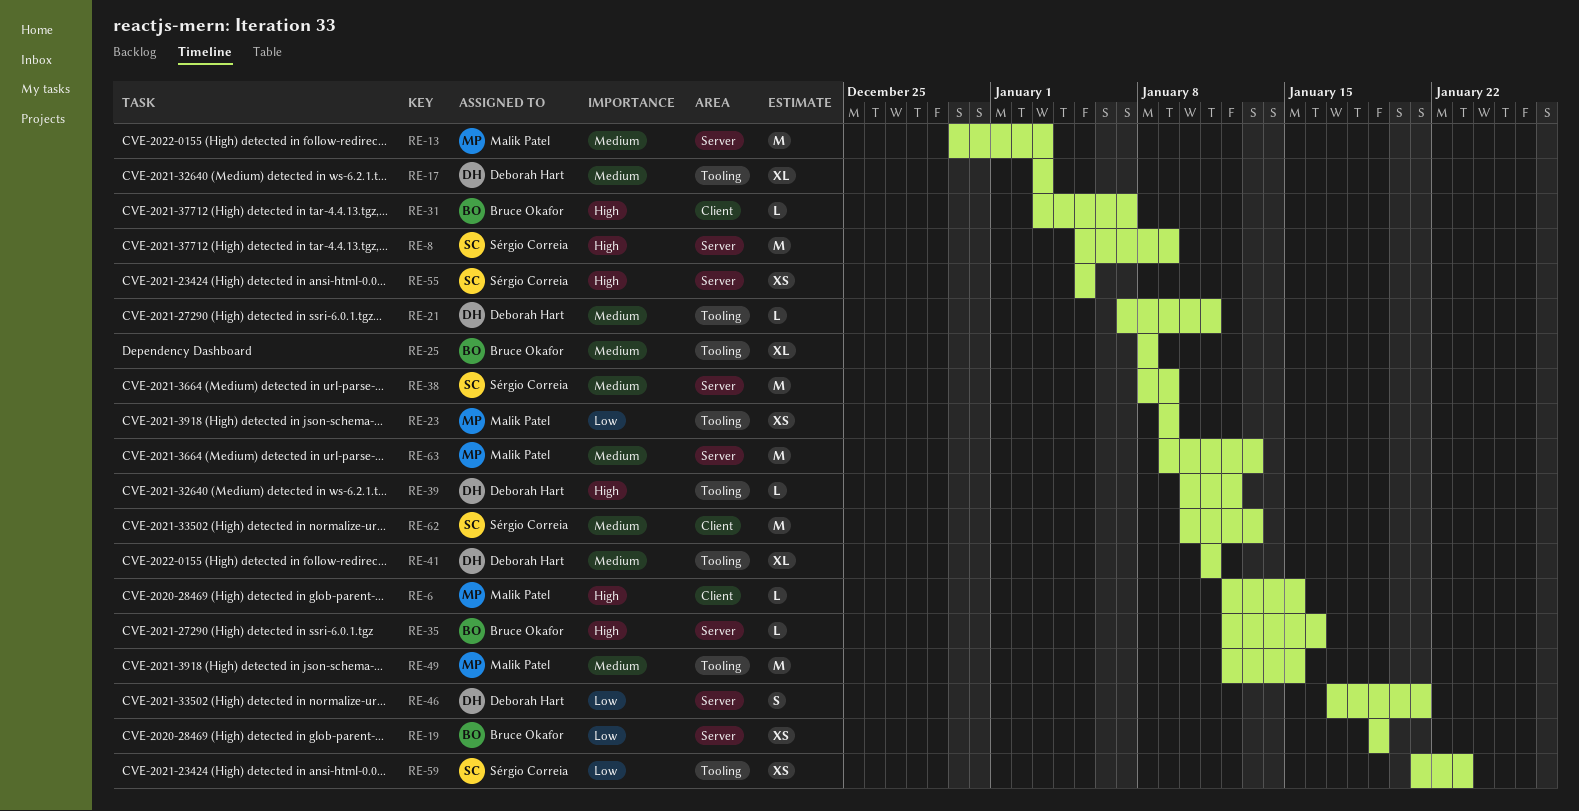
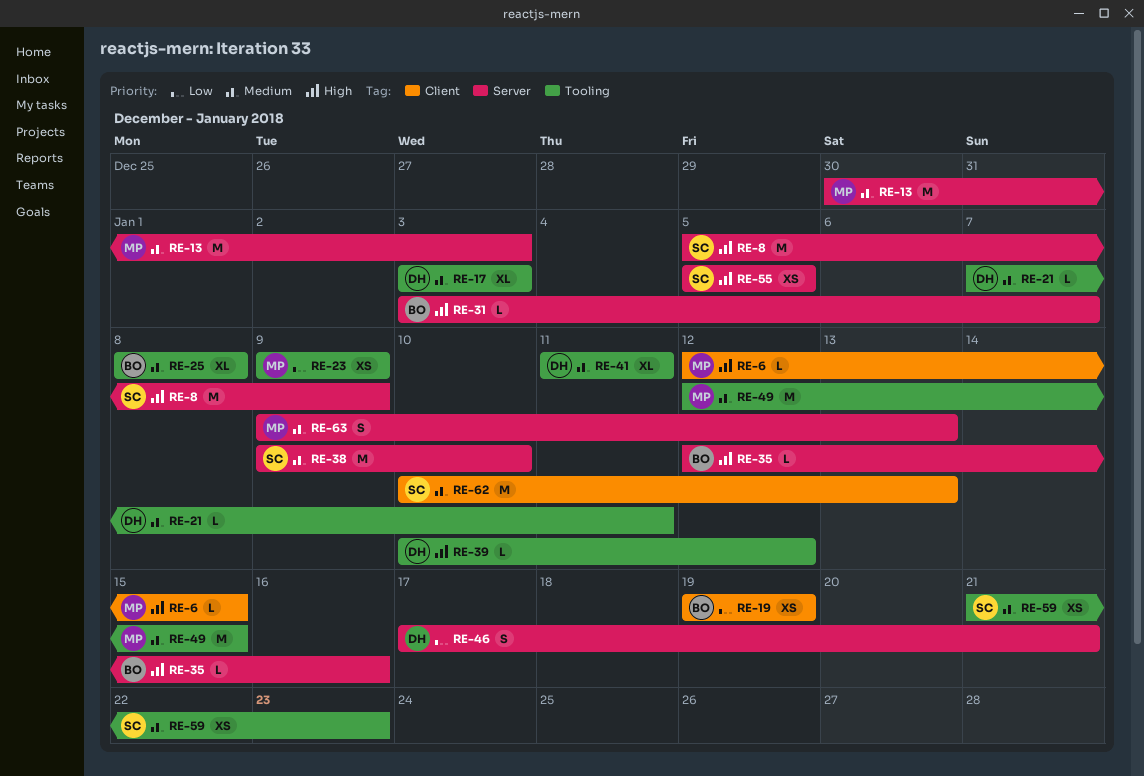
RE-19, label: Server -> Client
RE-31, label: Client -> Server
RE-38, start: Jan 8 -> Jan 9
RE-38, due: Jan 9 -> Jan 10
RE-59, priority: Low -> Medium
RE-63, estimate: M -> S

